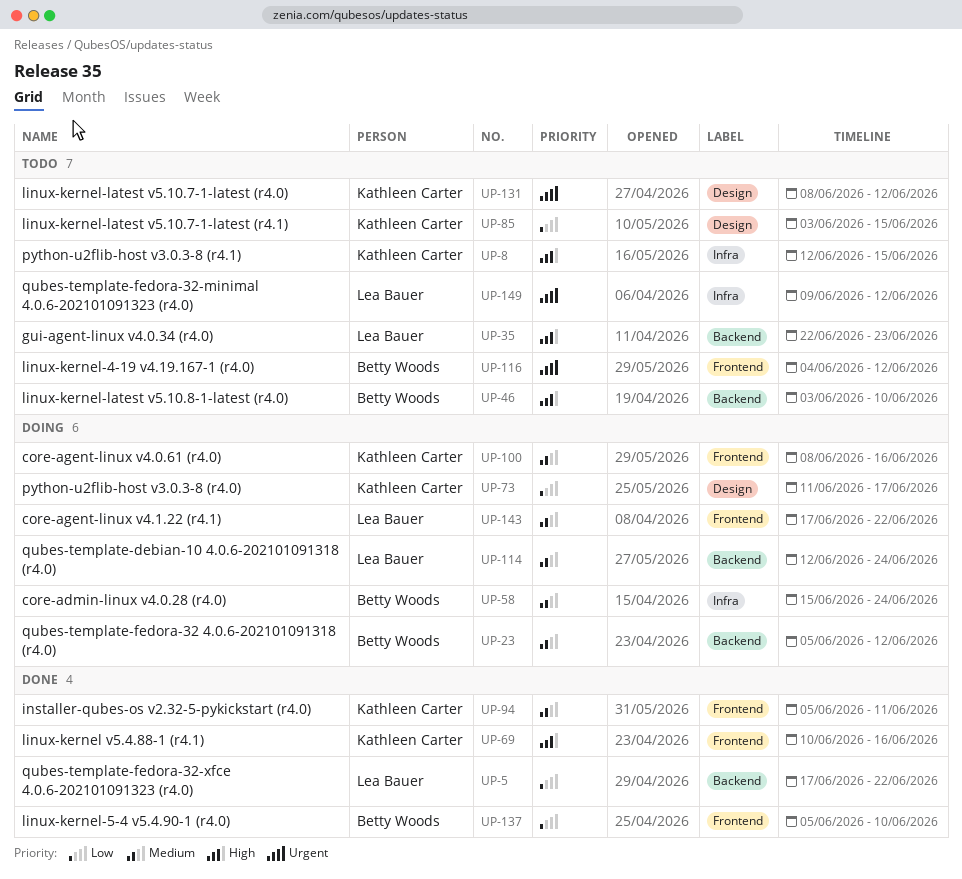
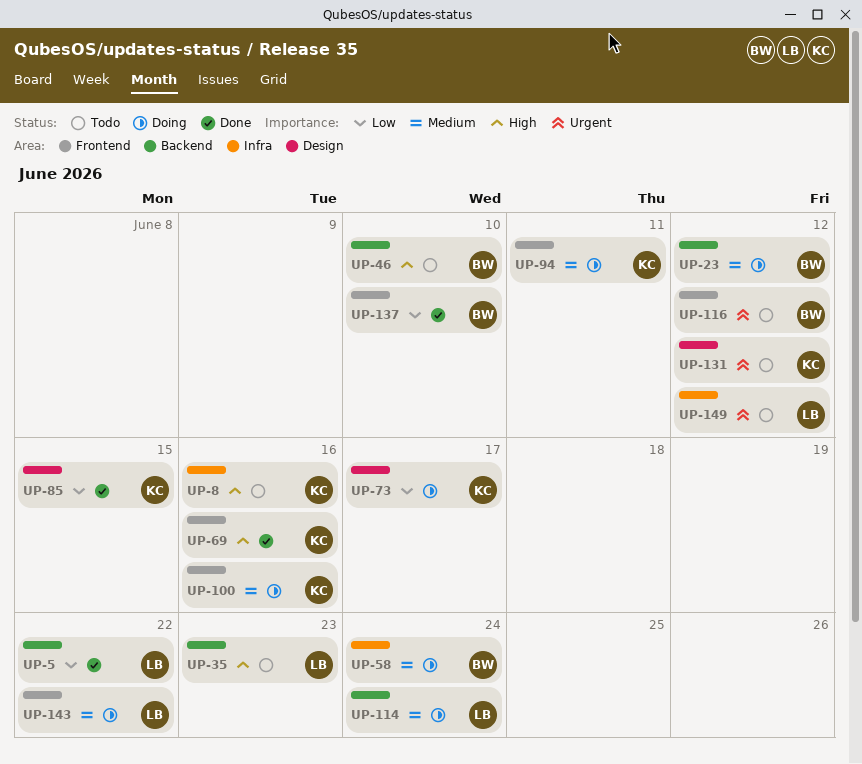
UP-8, due: Jun 15 -> Jun 16
UP-85, status: Todo -> Done
UP-94, status: Done -> Doing

